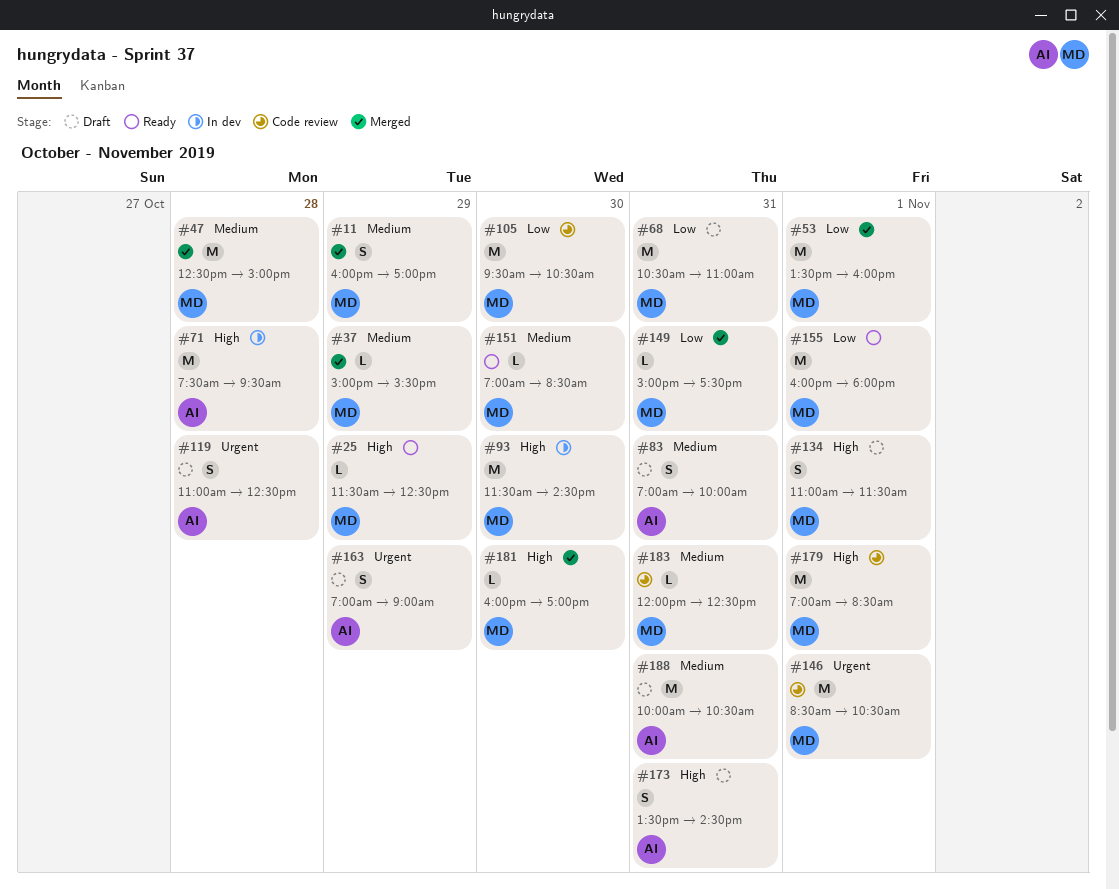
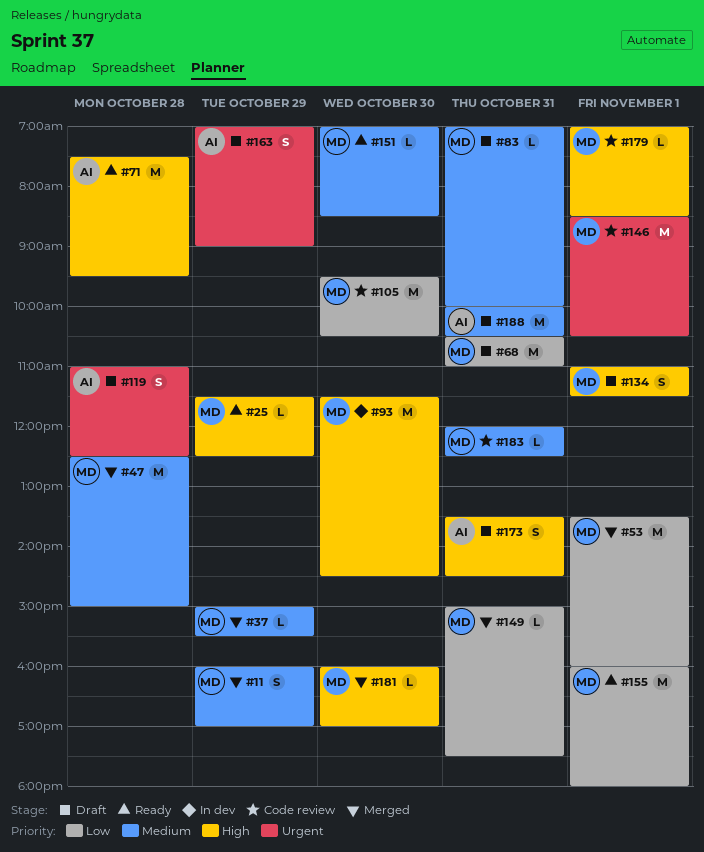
#71, status: In dev -> Ready
#83, owner: AI -> MD
#83, estimate: S -> L
#179, estimate: M -> L

